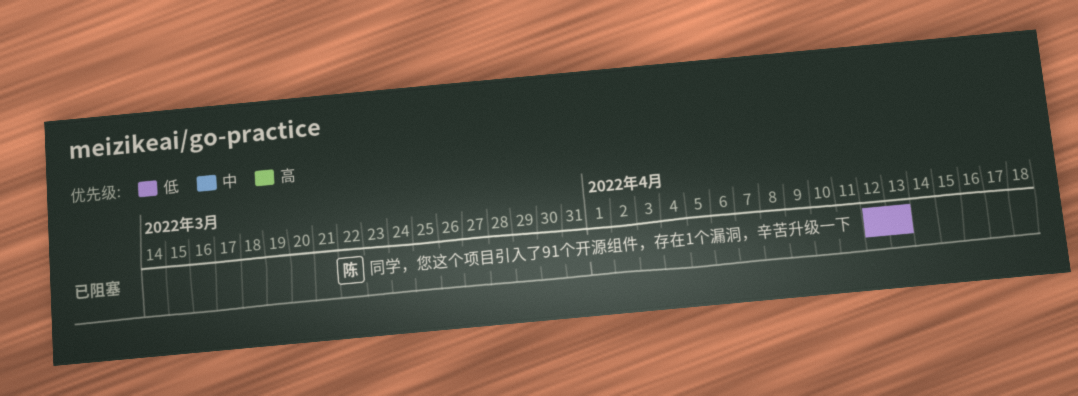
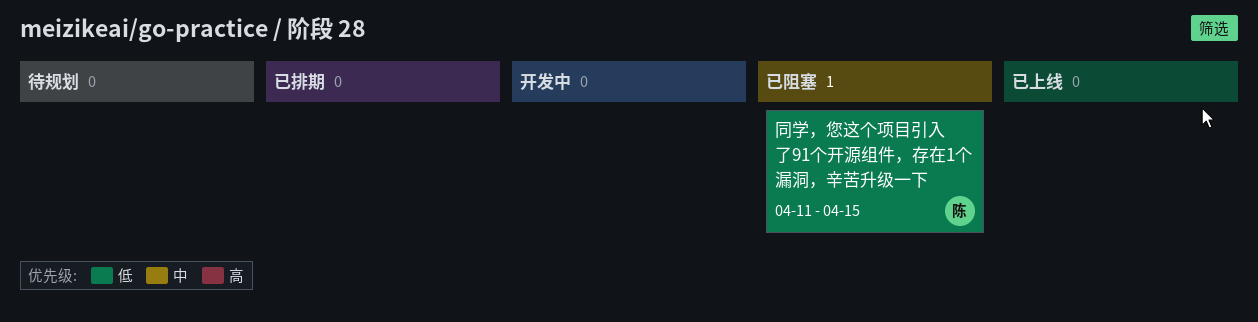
同学，您这个项目引入了91个开源组件，存在1个漏洞，辛苦升级一下, start: Apr 12 -> Apr 11
同学，您这个项目引入了91个开源组件，存在1个漏洞，辛苦升级一下, due: Apr 13 -> Apr 15

